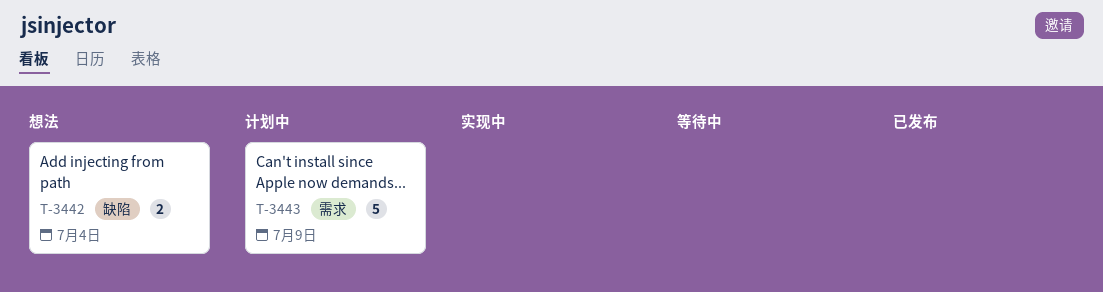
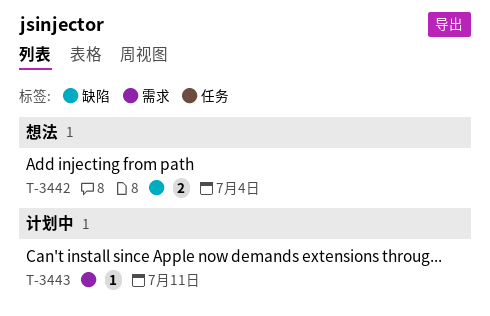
T-3443, estimate: 5 -> 1
T-3443, due: Jul 9 -> Jul 11

